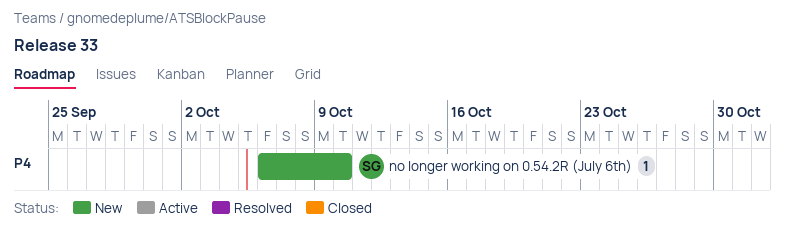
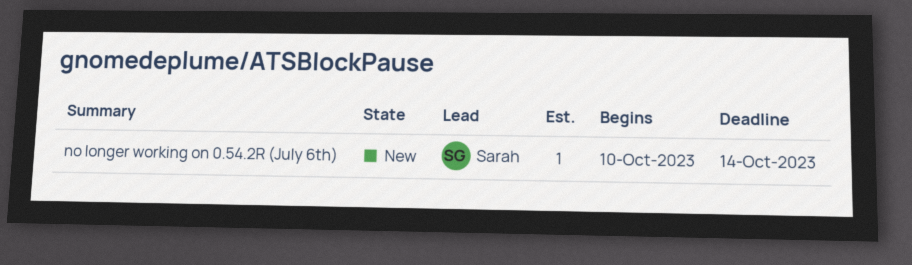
no longer working on 0.54.2R (July 6th), start: Oct 6 -> Oct 10
no longer working on 0.54.2R (July 6th), due: Oct 10 -> Oct 14

